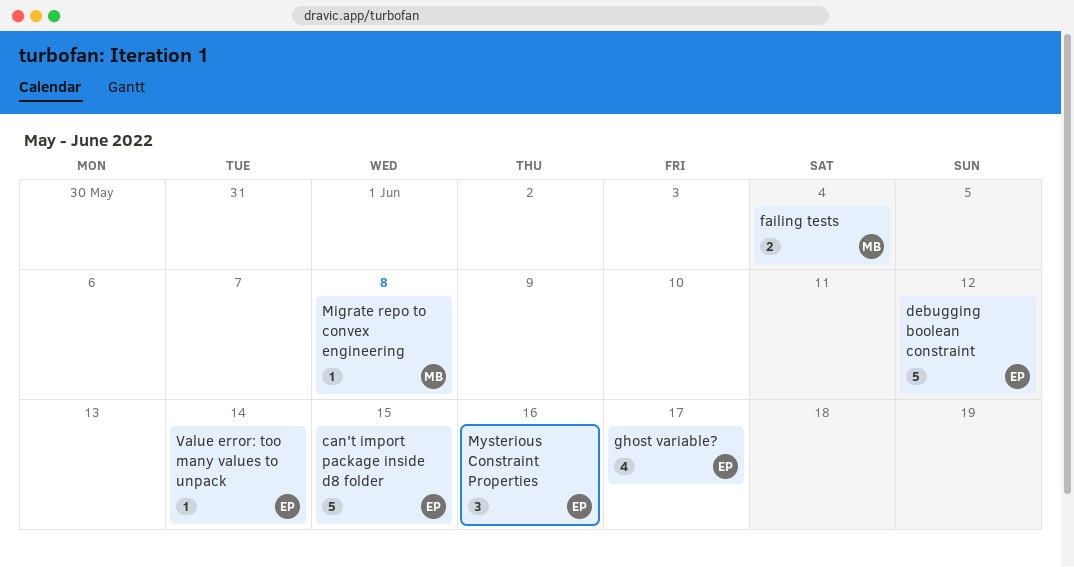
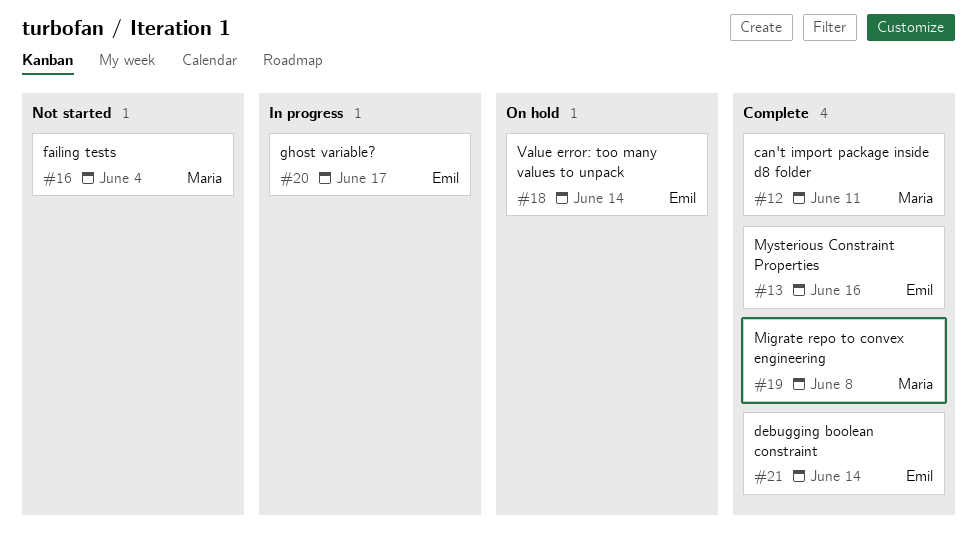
can't import package inside d8 folder, owner: Emil -> Maria
can't import package inside d8 folder, due: Jun 15 -> Jun 11
debugging boolean constraint, due: Jun 12 -> Jun 14

